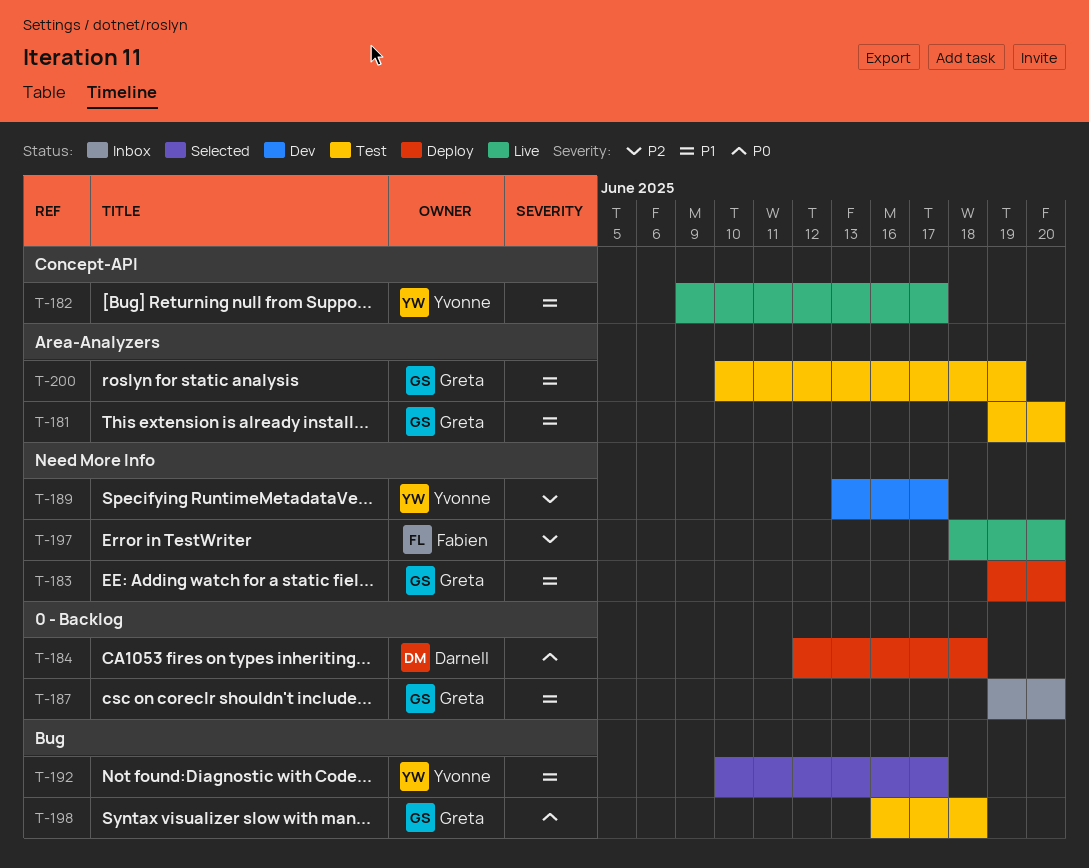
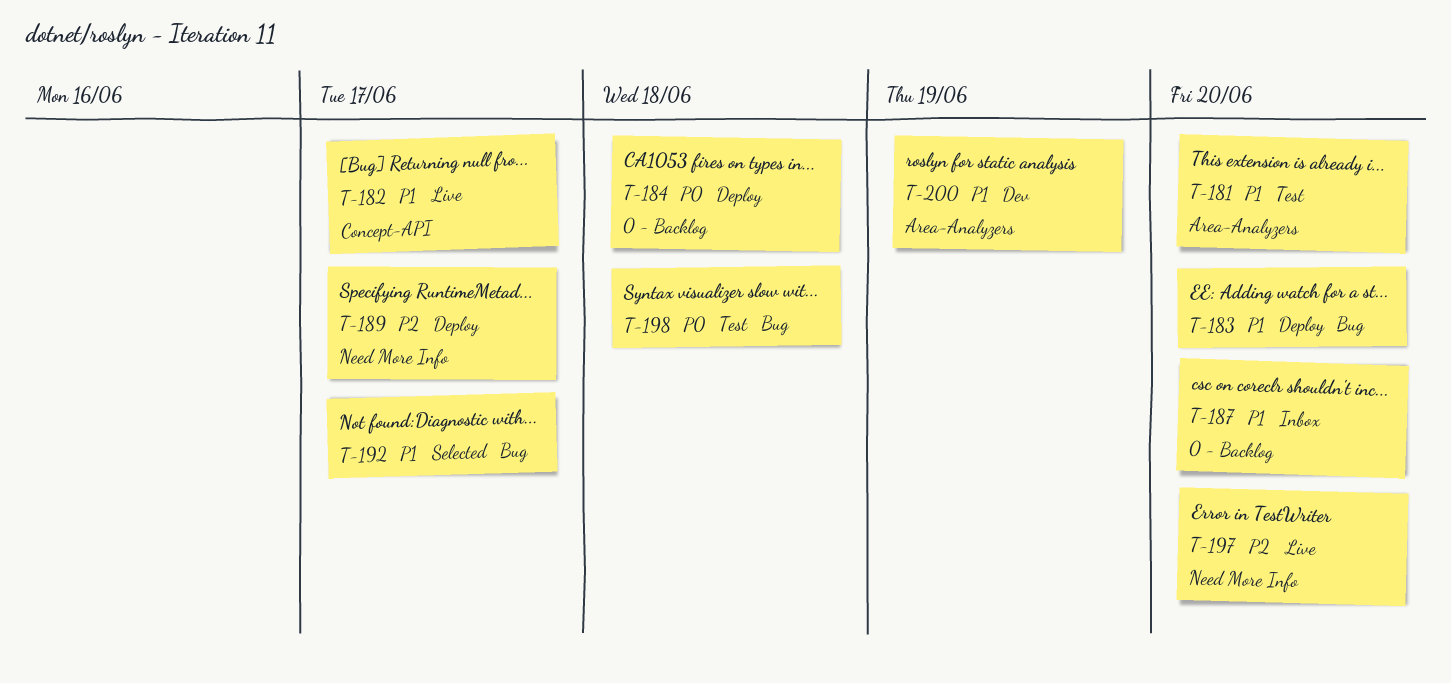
T-183, label: Need More Info -> Bug
T-189, status: Dev -> Deploy
T-200, status: Test -> Dev

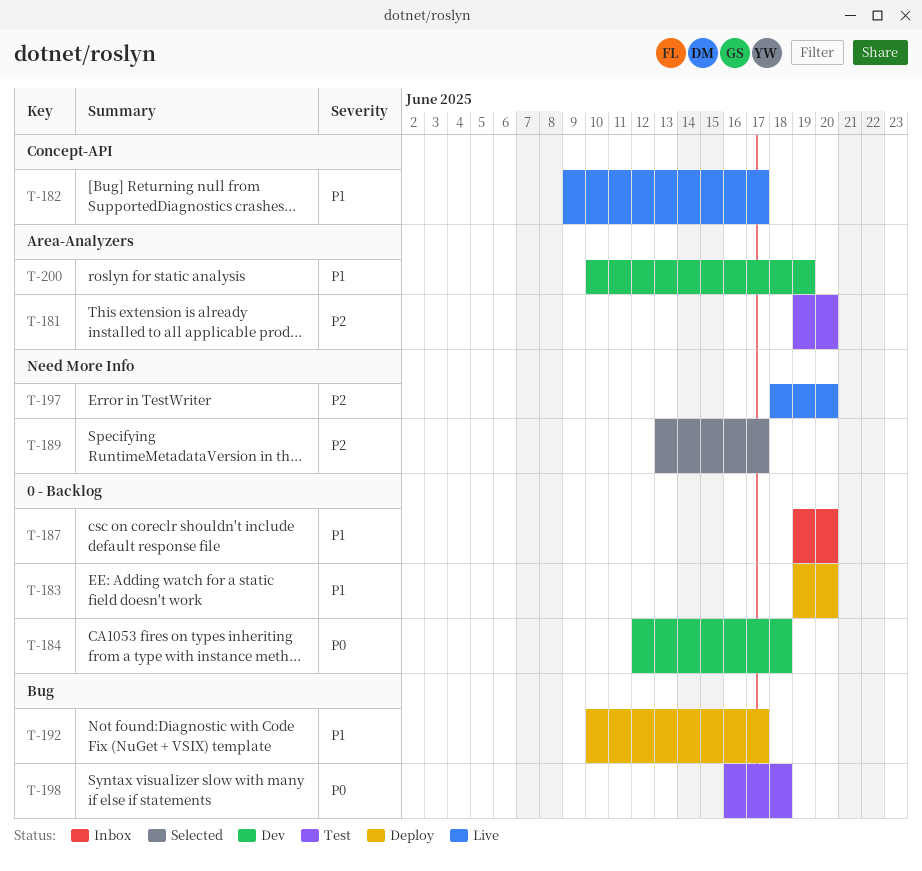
T-181, priority: P1 -> P2
T-183, label: Bug -> 0 - Backlog
T-184, status: Deploy -> Dev
T-189, status: Deploy -> Selected
T-192, status: Selected -> Deploy

